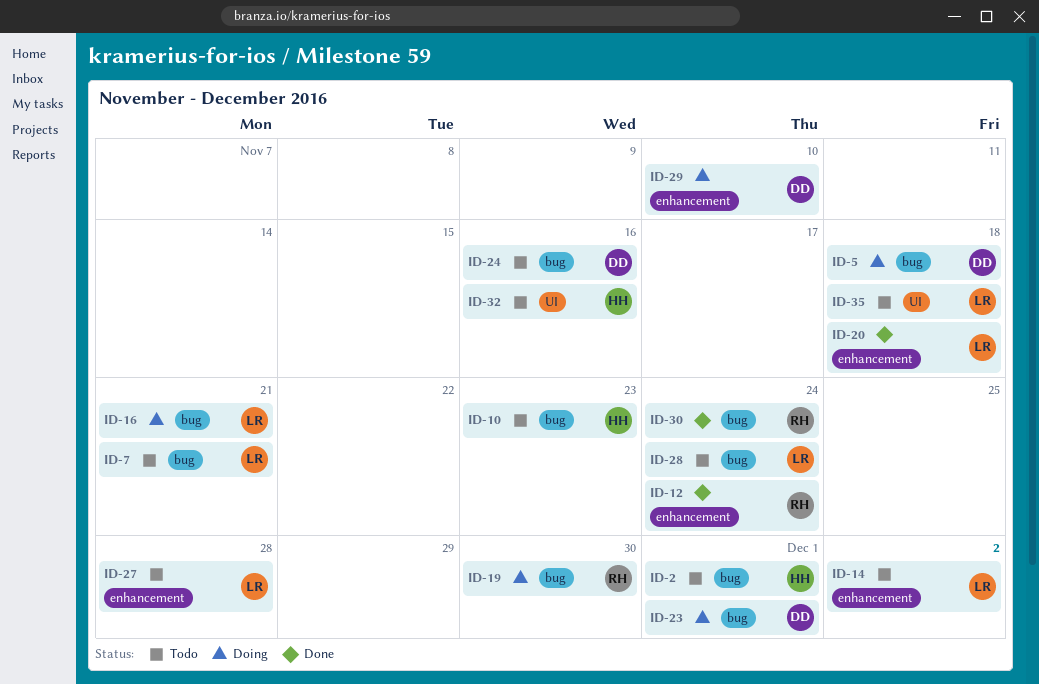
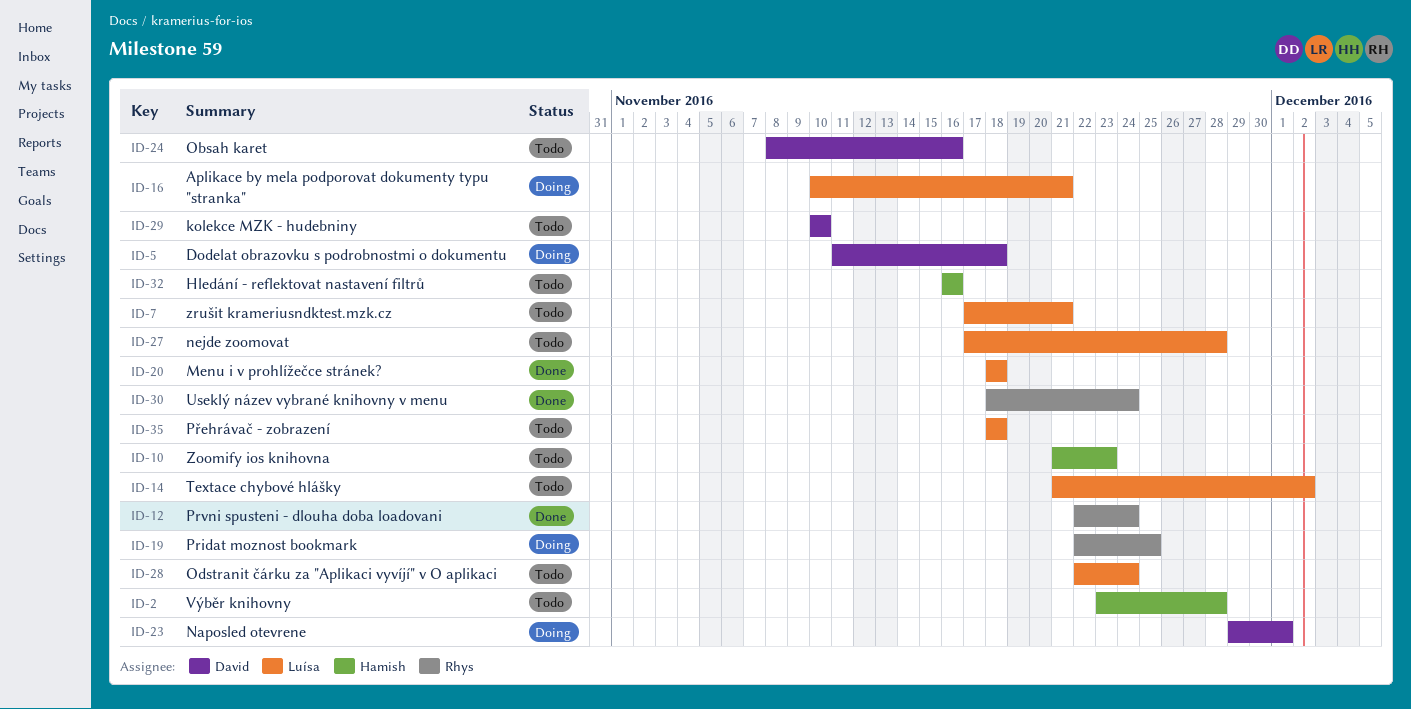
ID-2, due: Dec 1 -> Nov 28
ID-19, due: Nov 30 -> Nov 25
ID-29, status: Doing -> Todo

